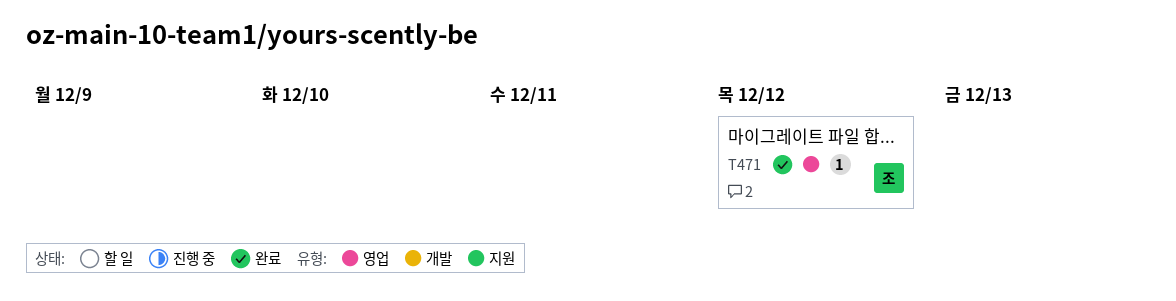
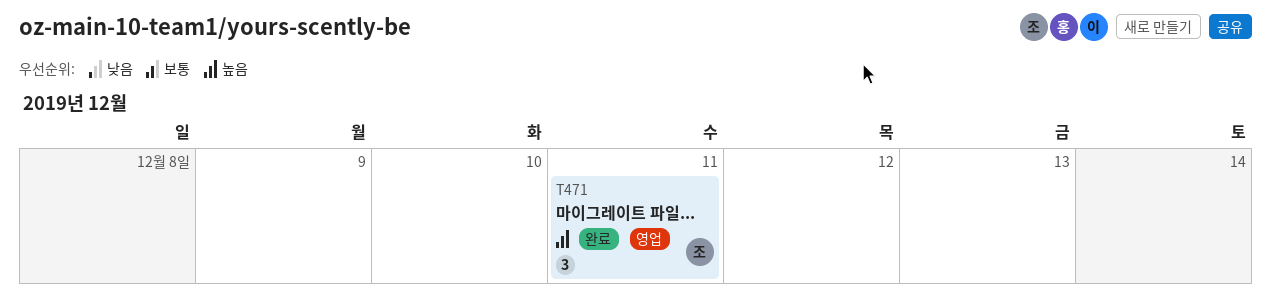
T471, estimate: 1 -> 3
T471, due: Dec 12 -> Dec 11

